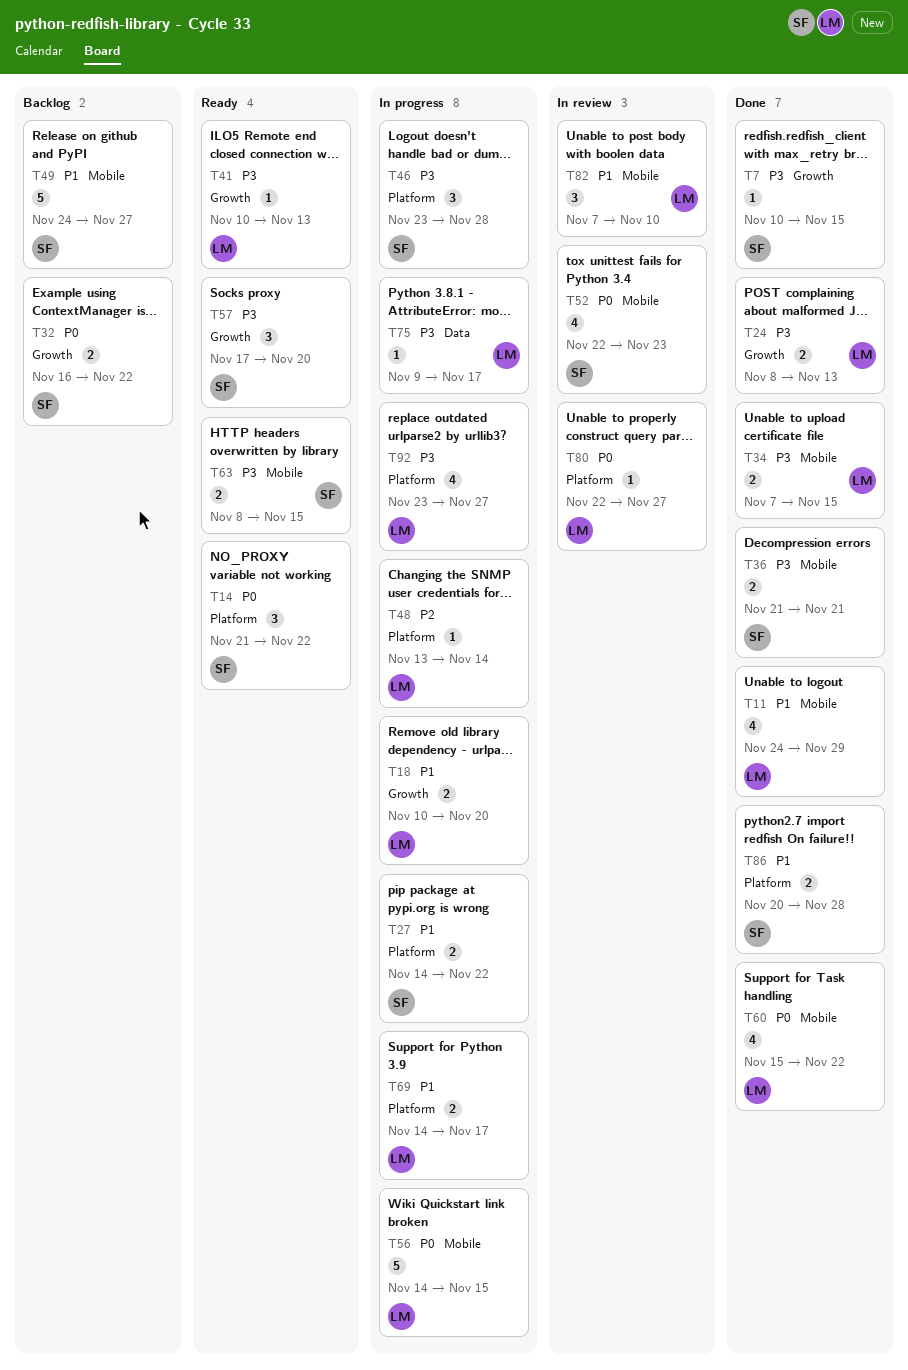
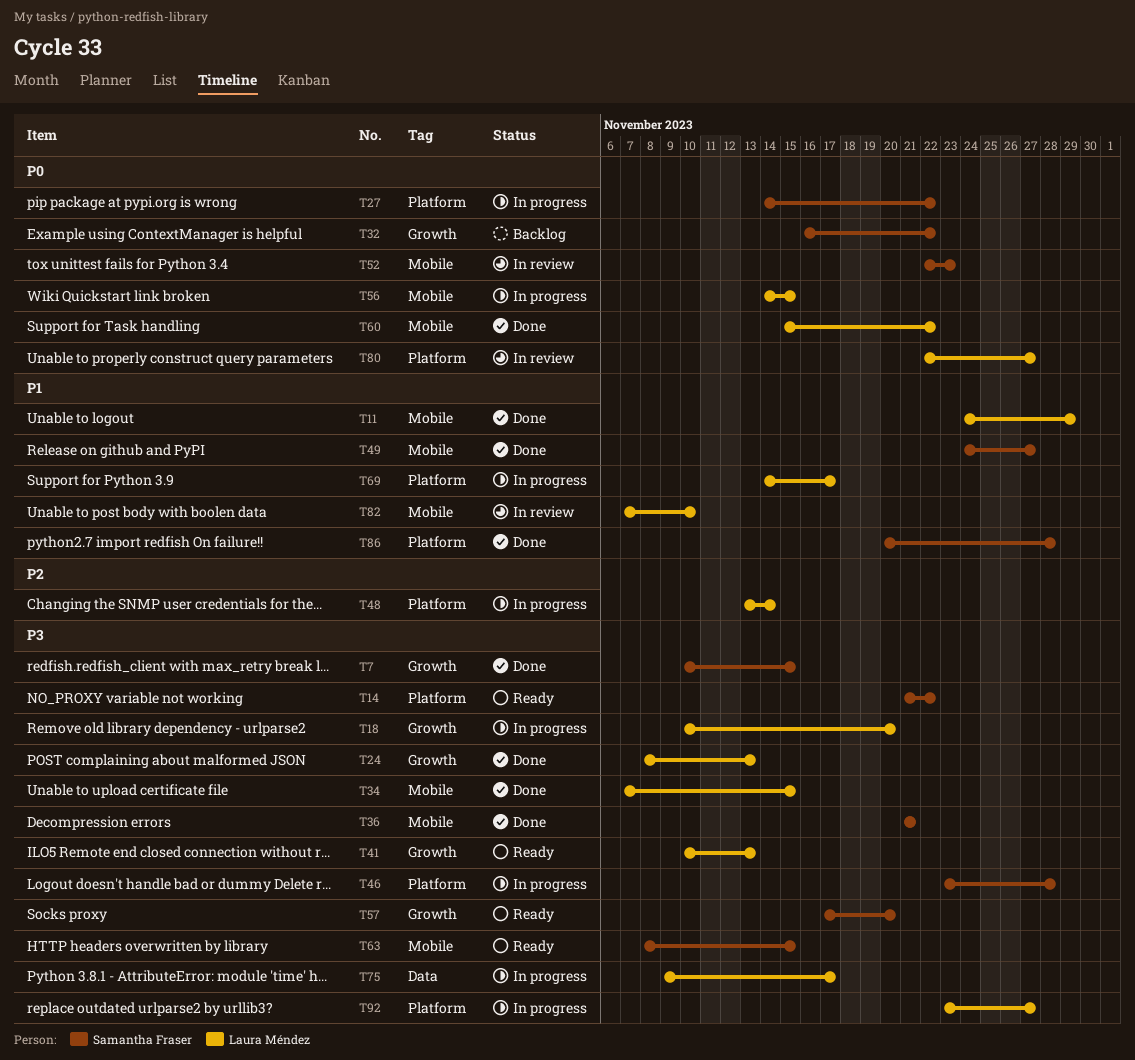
T14, priority: P0 -> P3
T18, priority: P1 -> P3
T27, priority: P1 -> P0
T49, status: Backlog -> Done

